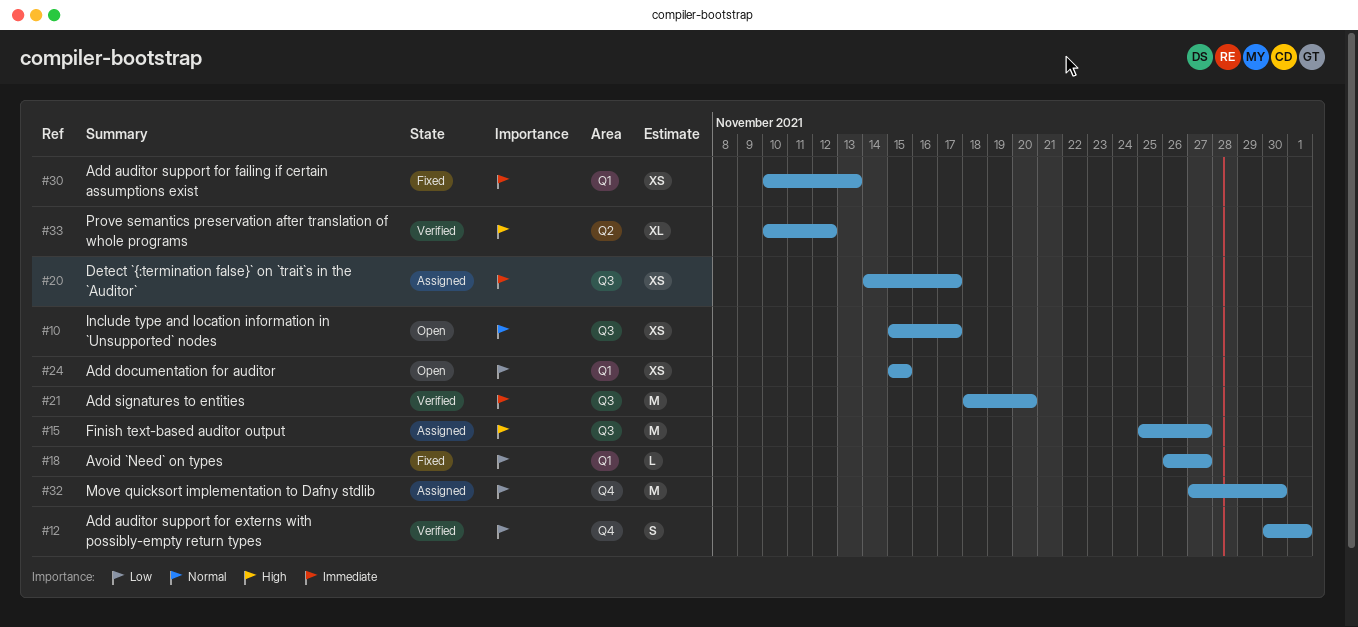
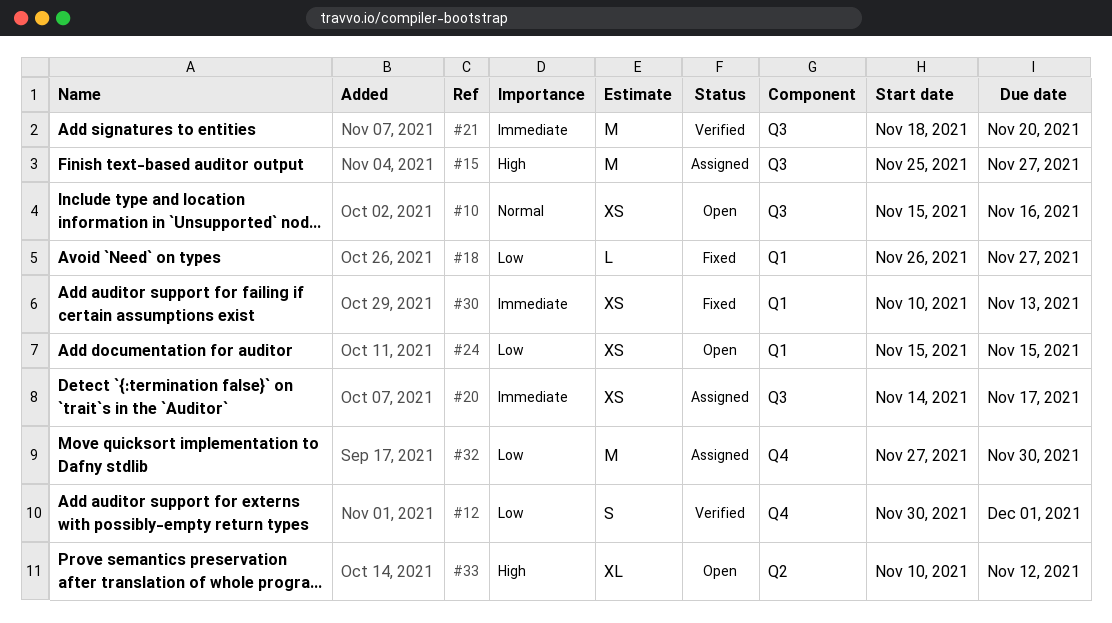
#10, due: Nov 17 -> Nov 16
#33, status: Verified -> Open

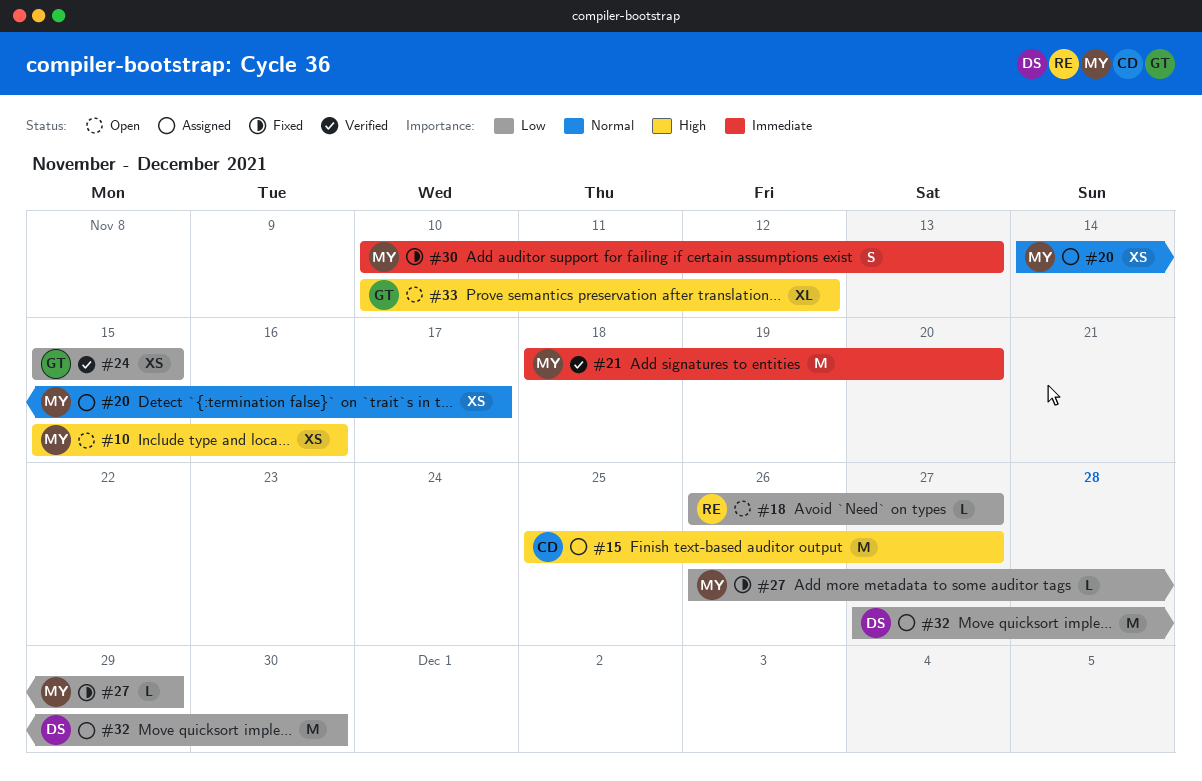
#10, priority: Normal -> High
#12: present -> none
#18, status: Fixed -> Open
#20, priority: Immediate -> Normal
#24, status: Open -> Verified
#27: none -> present
#30, estimate: XS -> S

